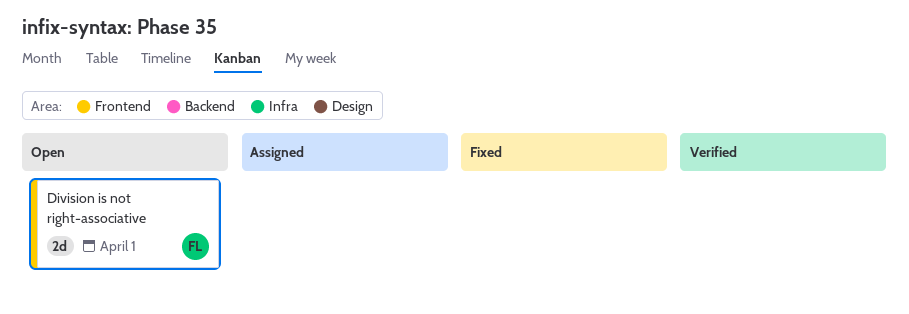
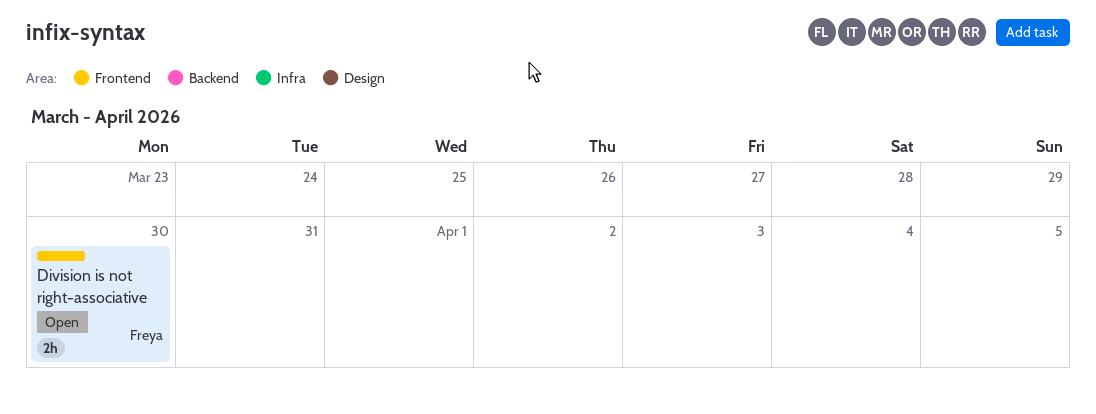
Division is not right-associative, estimate: 2d -> 2h
Division is not right-associative, due: Apr 1 -> Mar 30

